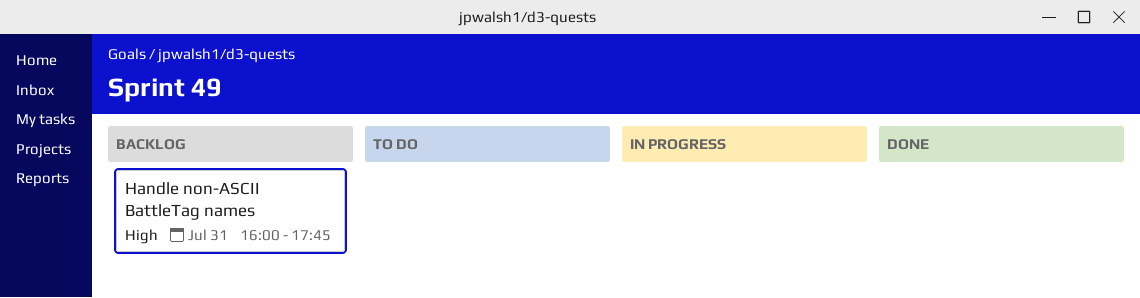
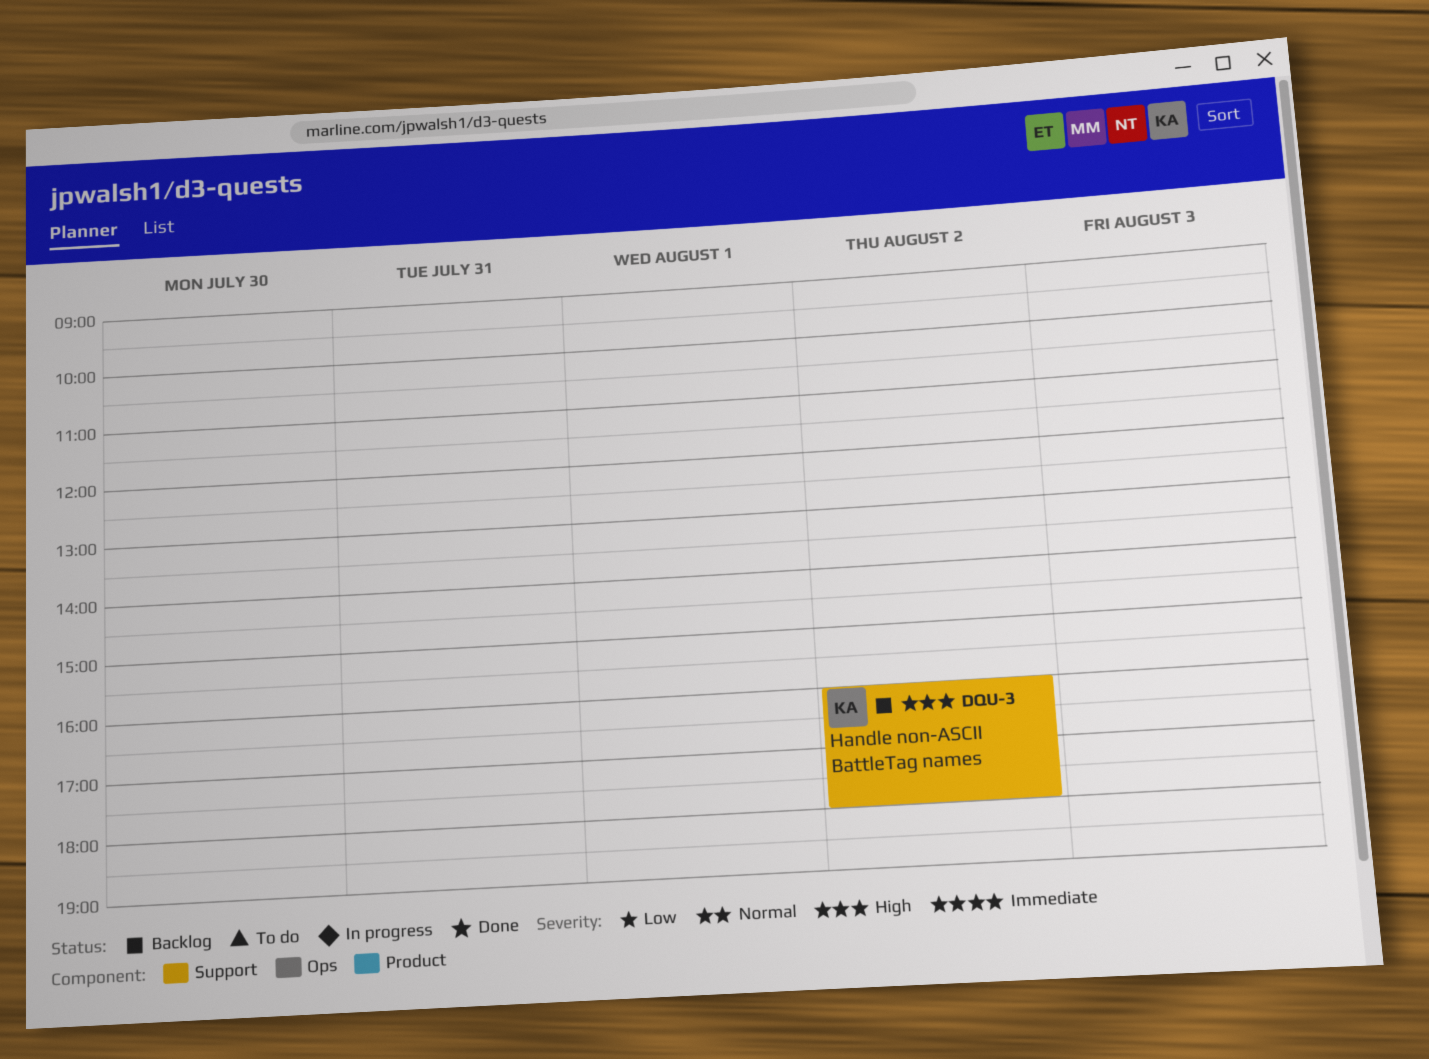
Handle non-ASCII BattleTag names, day: Jul 31 -> Aug 2
Handle non-ASCII BattleTag names, ends: 17:45 -> 18:00

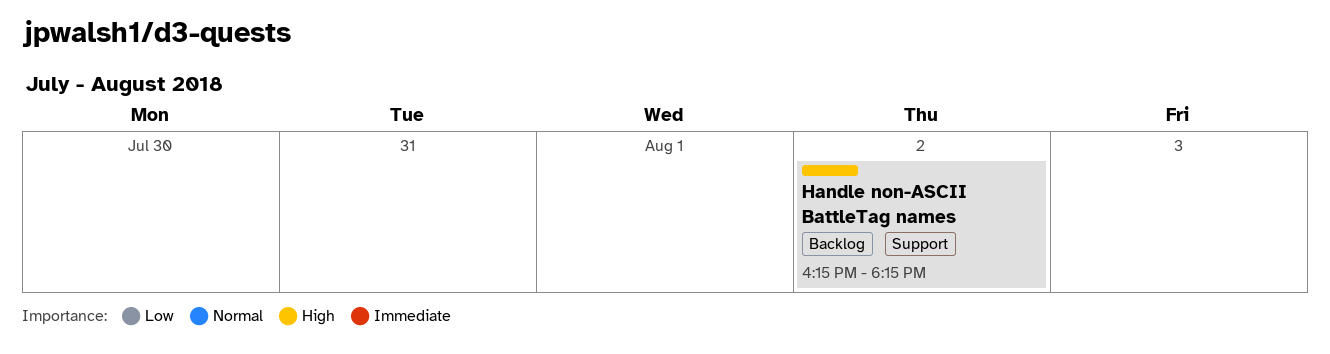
Handle non-ASCII BattleTag names, begins: 16:00 -> 16:15
Handle non-ASCII BattleTag names, ends: 18:00 -> 18:15

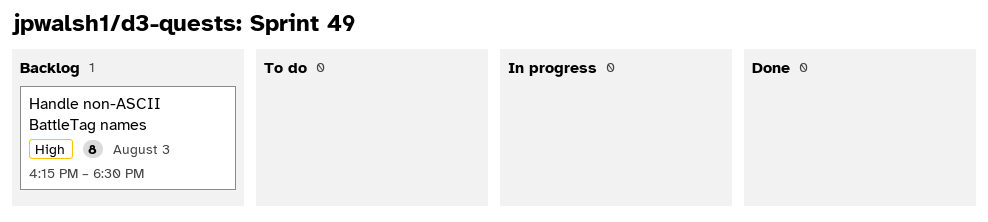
Handle non-ASCII BattleTag names, day: Aug 2 -> Aug 3
Handle non-ASCII BattleTag names, ends: 18:15 -> 18:30

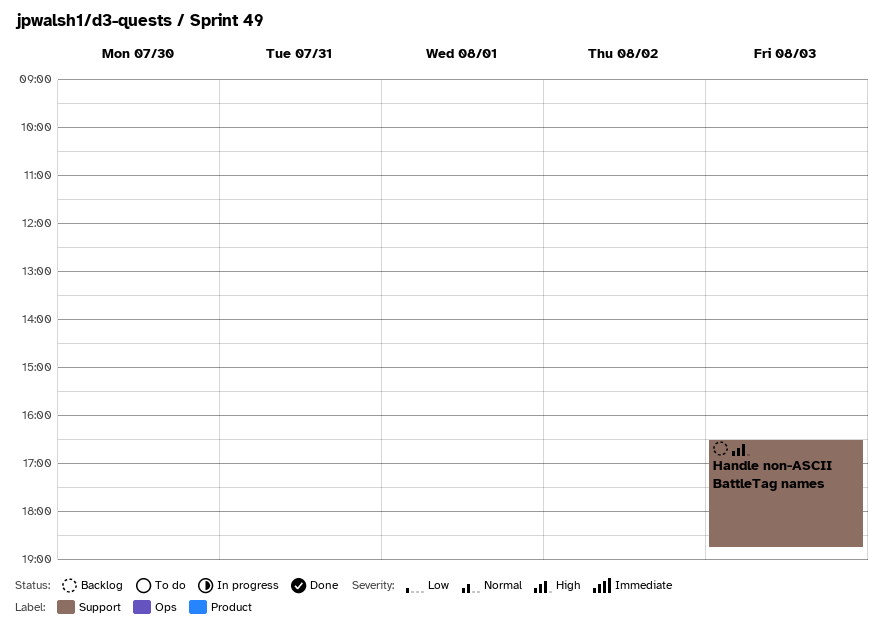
Handle non-ASCII BattleTag names, begins: 16:15 -> 16:30
Handle non-ASCII BattleTag names, ends: 18:30 -> 18:45

